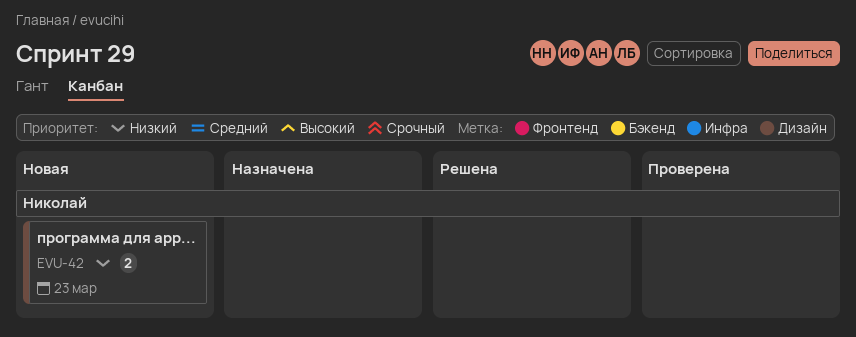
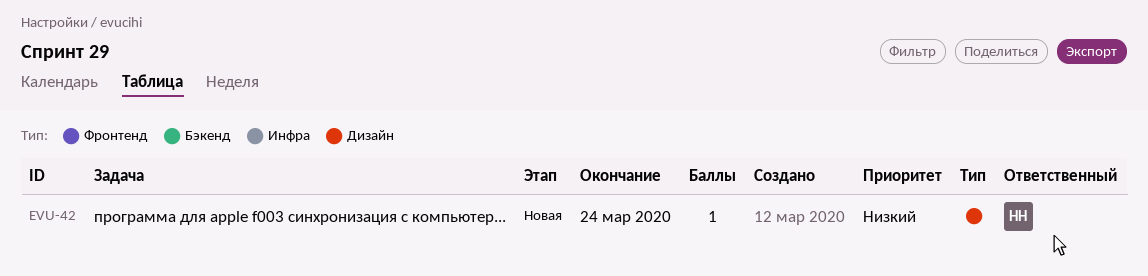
EVU-42, estimate: 2 -> 1
EVU-42, due: Mar 23 -> Mar 24

